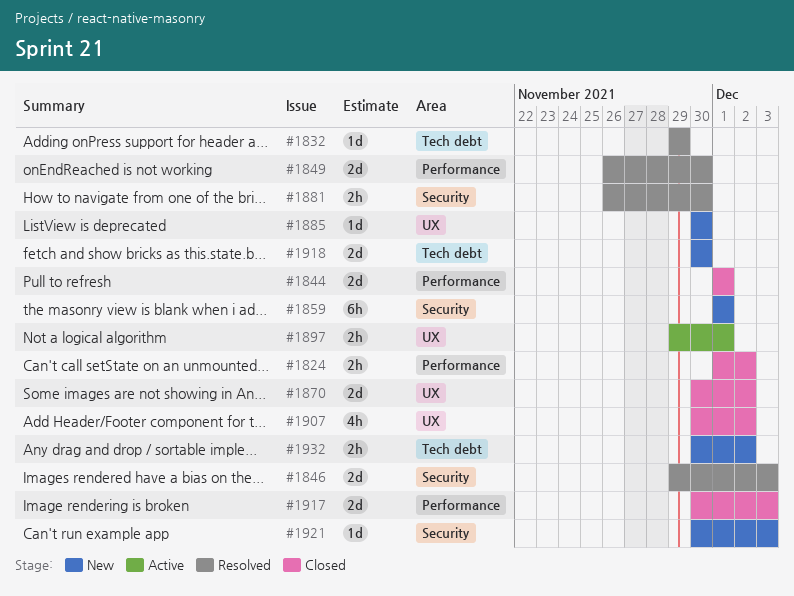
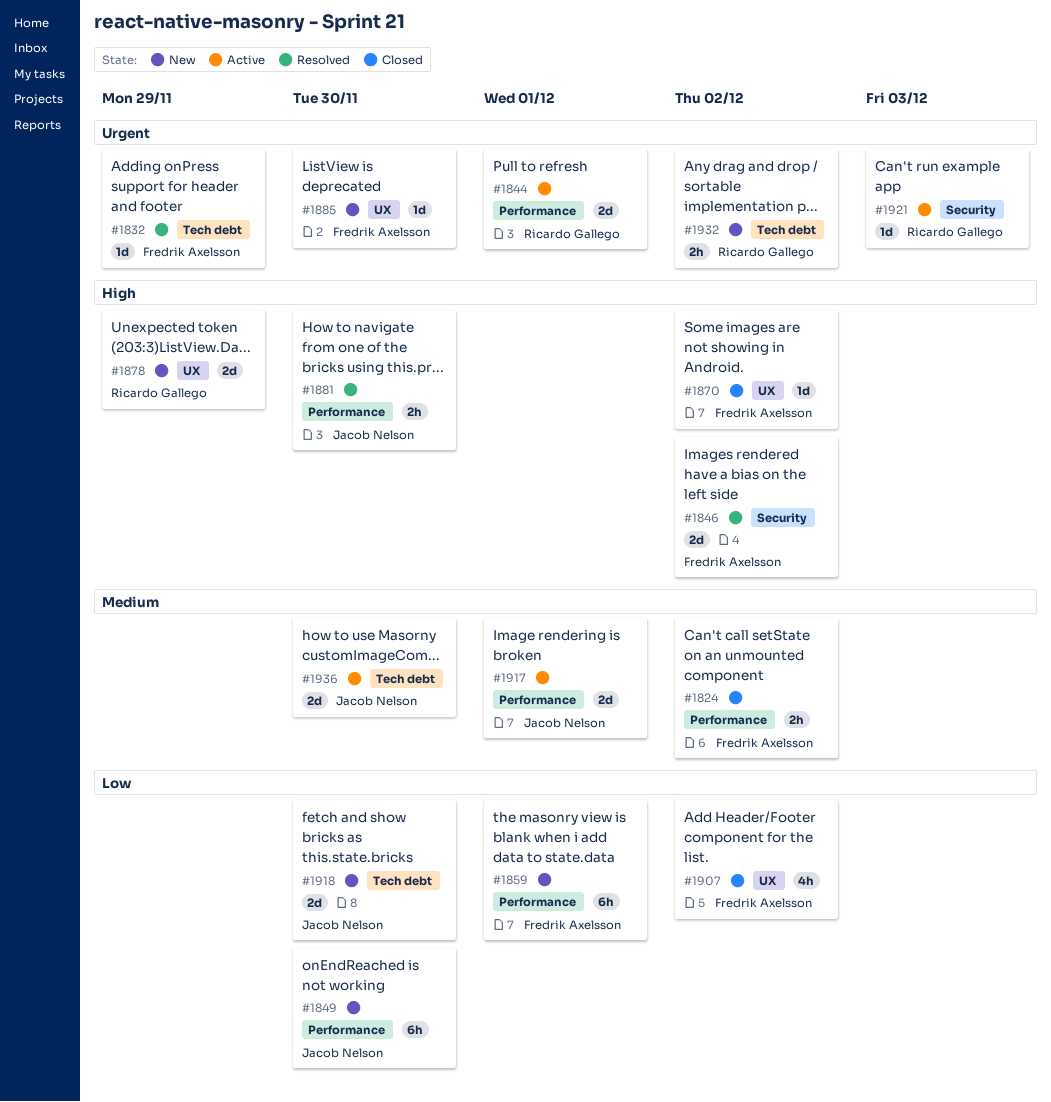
#1844, status: Closed -> Active
#1846, due: Dec 3 -> Dec 2
#1849, status: Resolved -> New
#1849, estimate: 2d -> 6h
#1859, label: Security -> Performance
#1870, estimate: 2d -> 1d
#1878: none -> present
#1881, label: Security -> Performance
#1897: present -> none
#1917, status: Closed -> Active
#1917, due: Dec 3 -> Dec 1
#1921, status: New -> Active
#1936: none -> present

